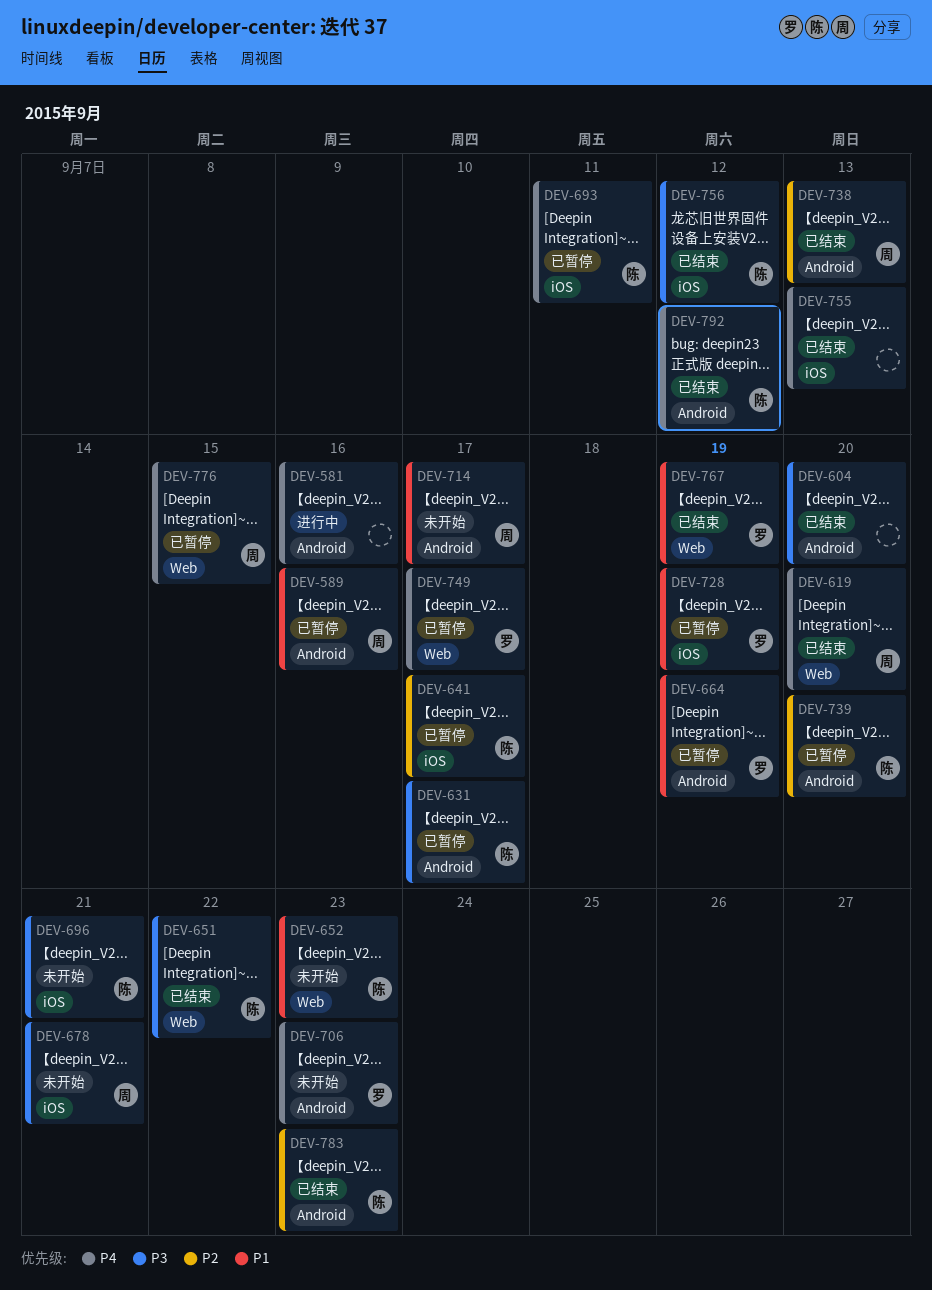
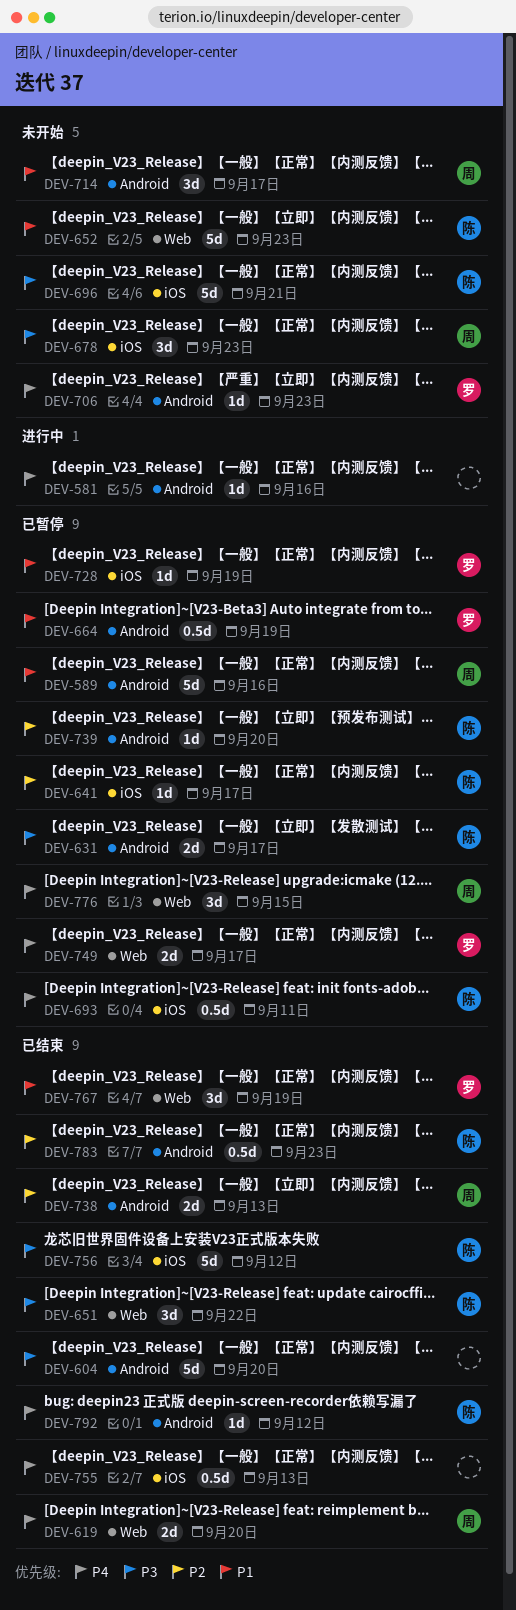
DEV-678, due: Sep 21 -> Sep 23

